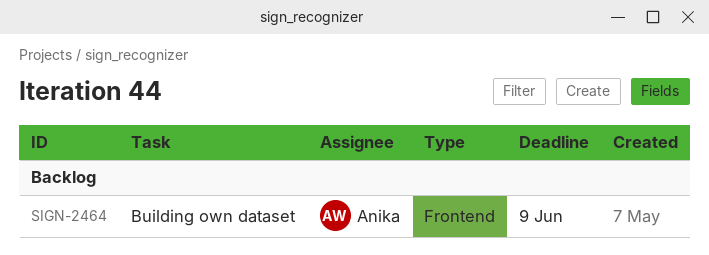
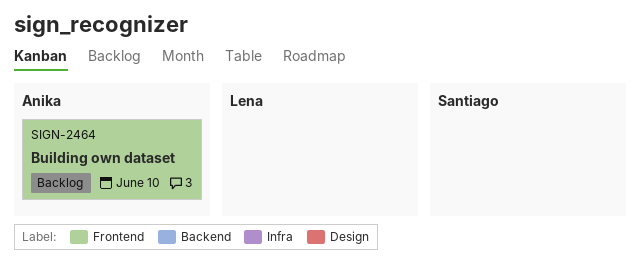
SIGN-2464, due: Jun 9 -> Jun 10

